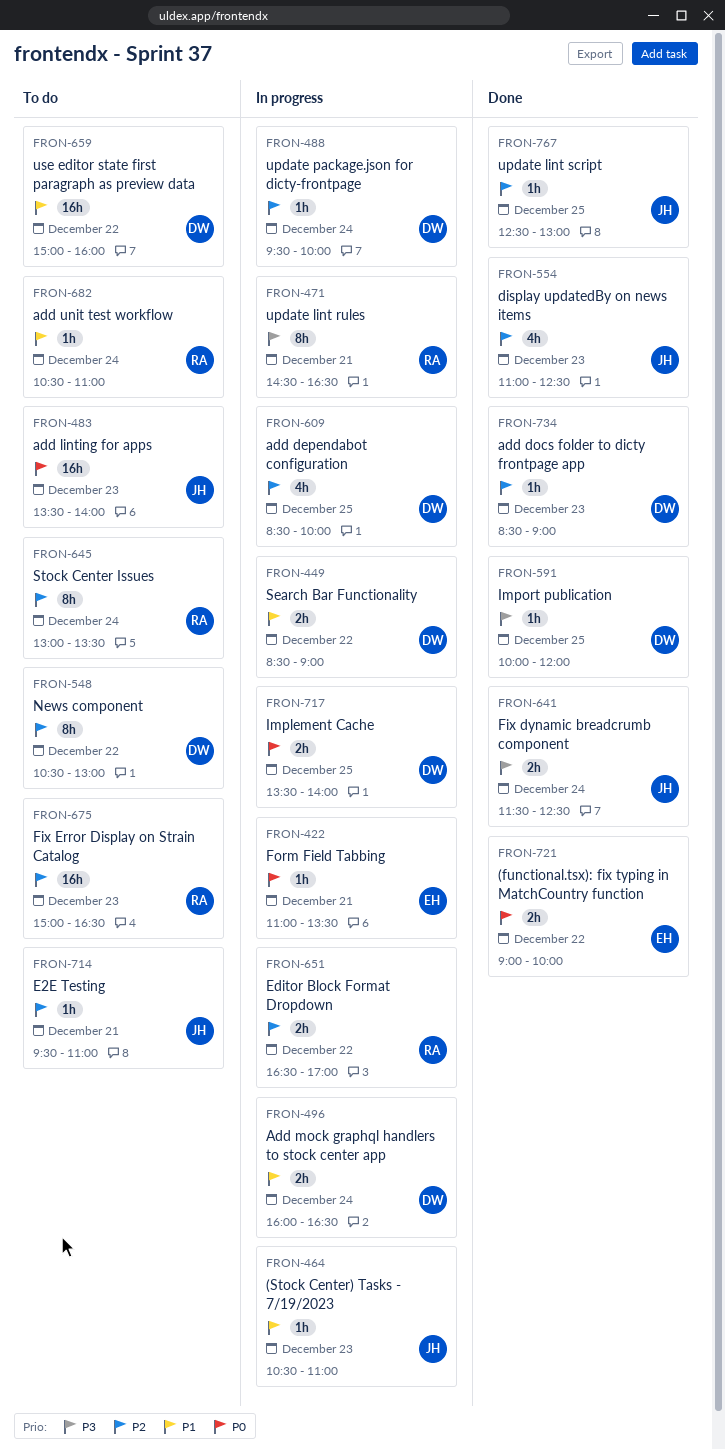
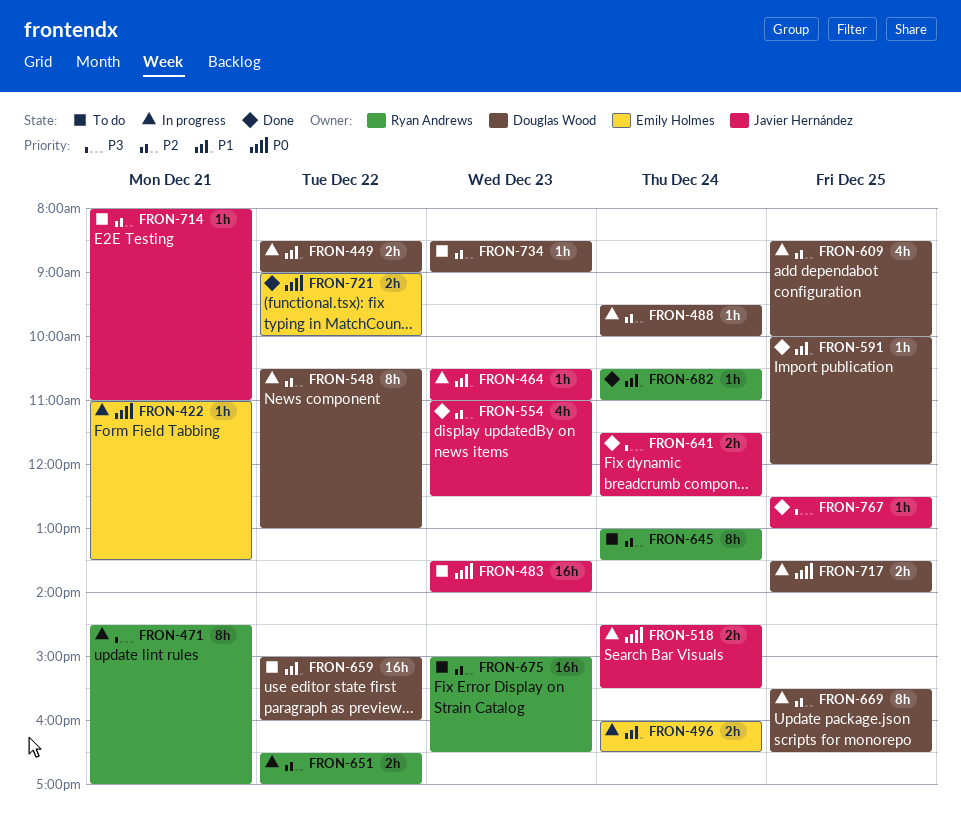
FRON-471, ends: 16:30 -> 17:00
FRON-496, owner: Douglas Wood -> Emily Holmes
FRON-518: none -> present
FRON-548, status: To do -> In progress
FRON-591, priority: P3 -> P1
FRON-669: none -> present
FRON-682, status: To do -> Done
FRON-714, begins: 09:30 -> 08:00
FRON-734, status: Done -> To do
FRON-767, priority: P2 -> P3

